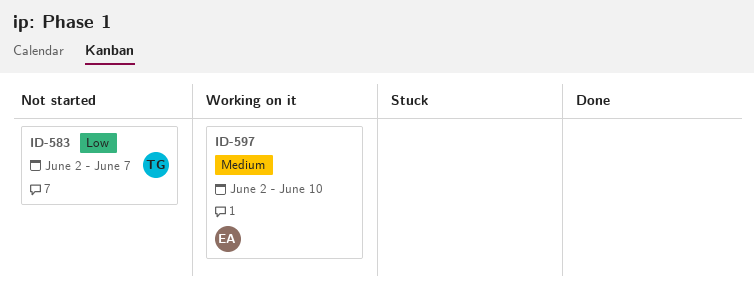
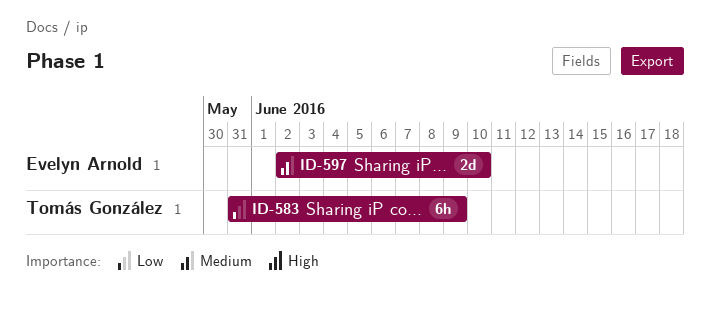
ID-583, start: Jun 2 -> May 31
ID-583, due: Jun 7 -> Jun 9

